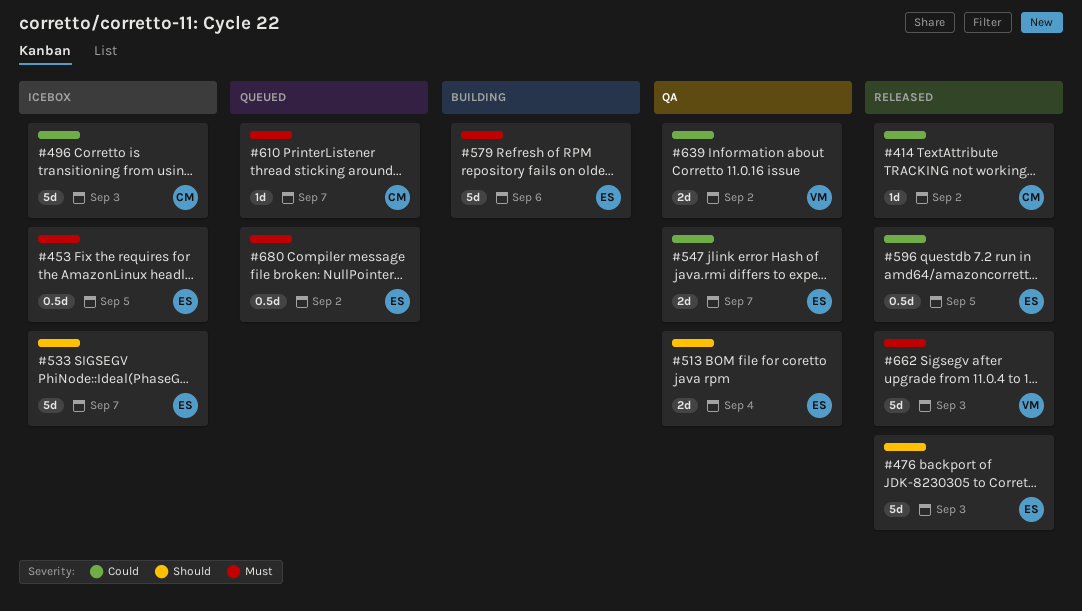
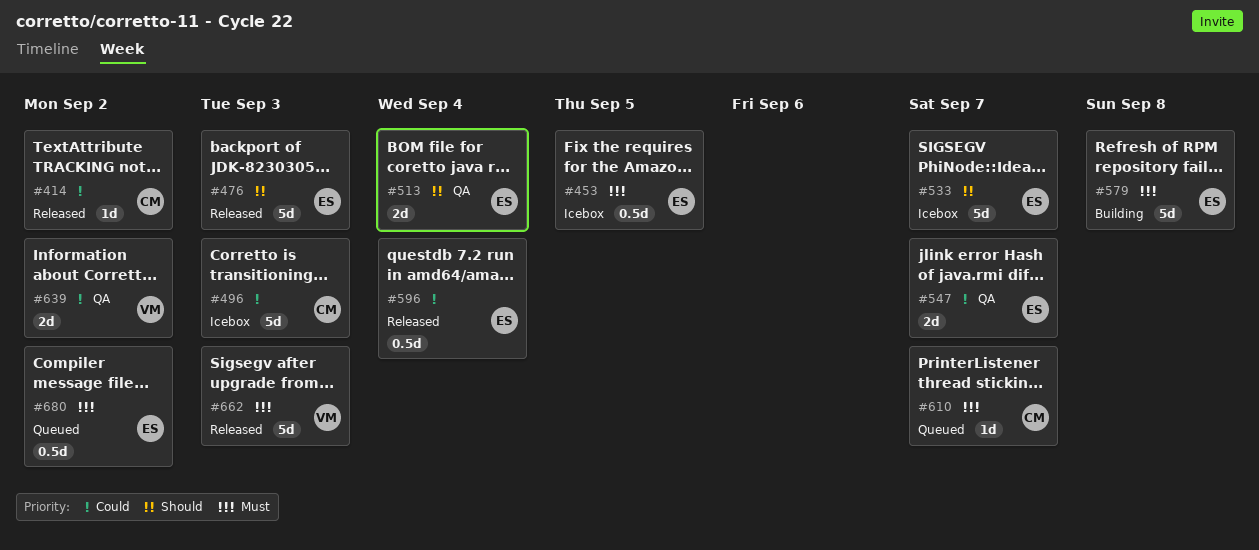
#579, due: Sep 6 -> Sep 8
#596, due: Sep 5 -> Sep 4

